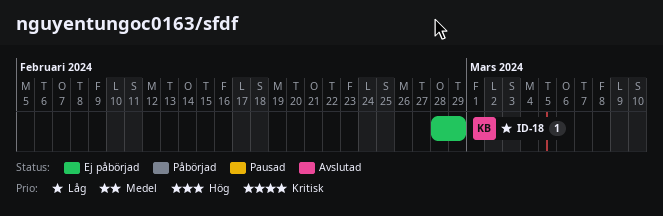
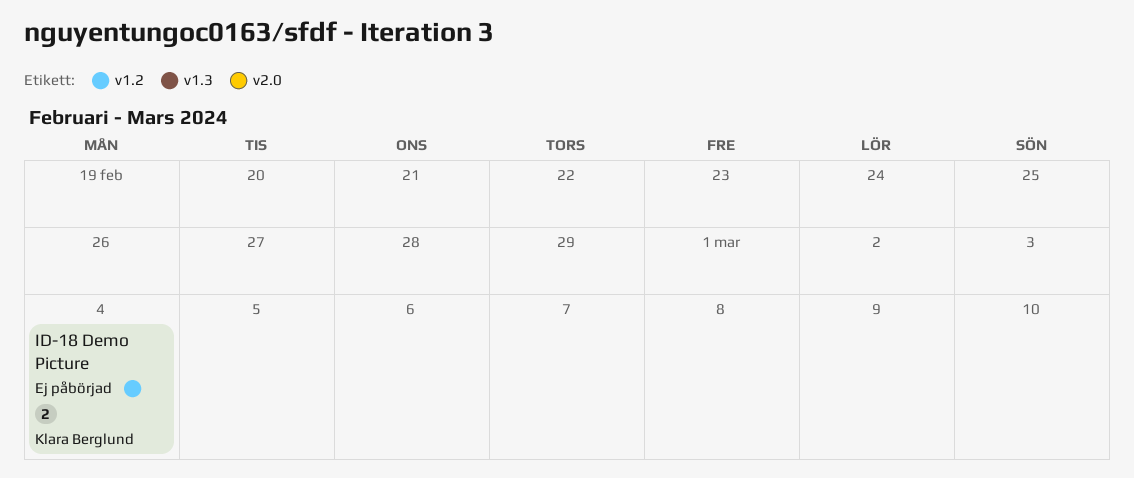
ID-18, estimate: 1 -> 2
ID-18, due: Feb 29 -> Mar 4

